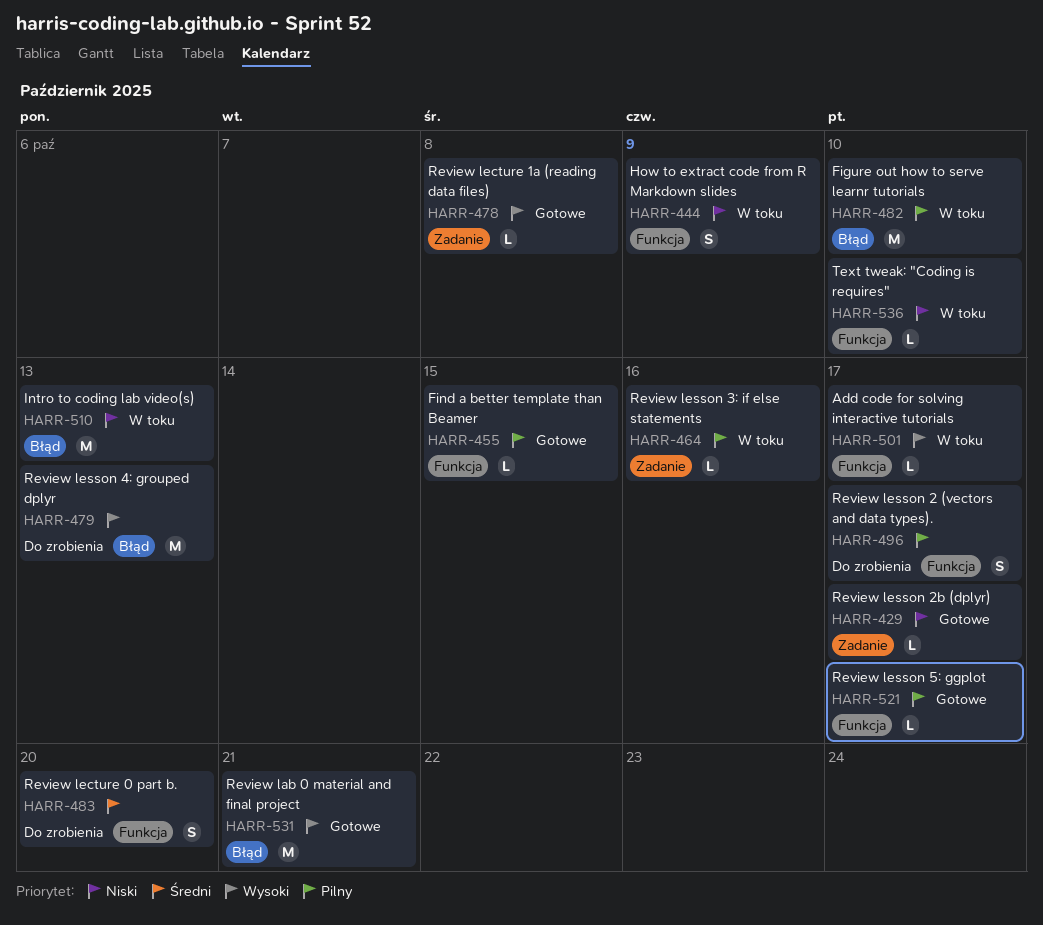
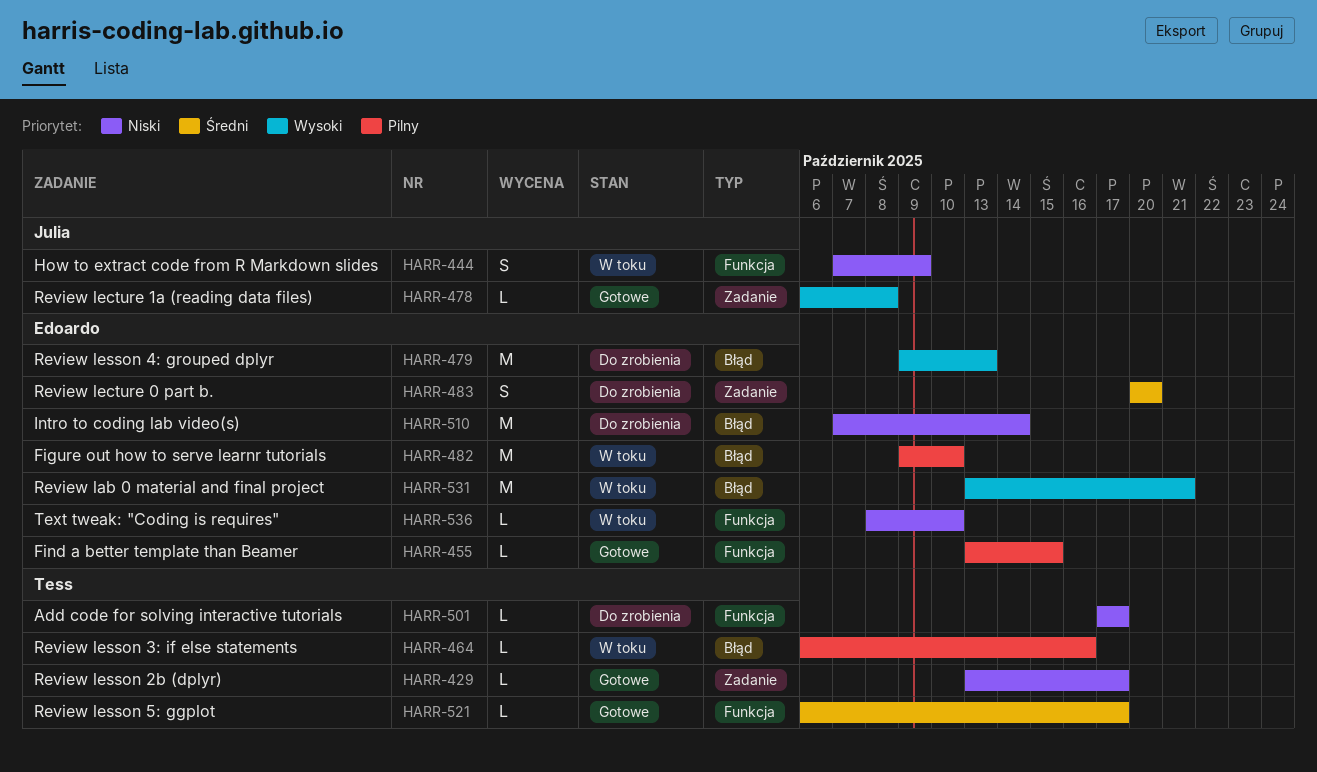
HARR-464, label: Zadanie -> Błąd
HARR-483, label: Funkcja -> Zadanie
HARR-496: present -> none
HARR-501, status: W toku -> Do zrobienia
HARR-501, priority: Wysoki -> Niski
HARR-510, status: W toku -> Do zrobienia
HARR-510, due: Oct 13 -> Oct 14
HARR-521, priority: Pilny -> Średni
HARR-531, status: Gotowe -> W toku

